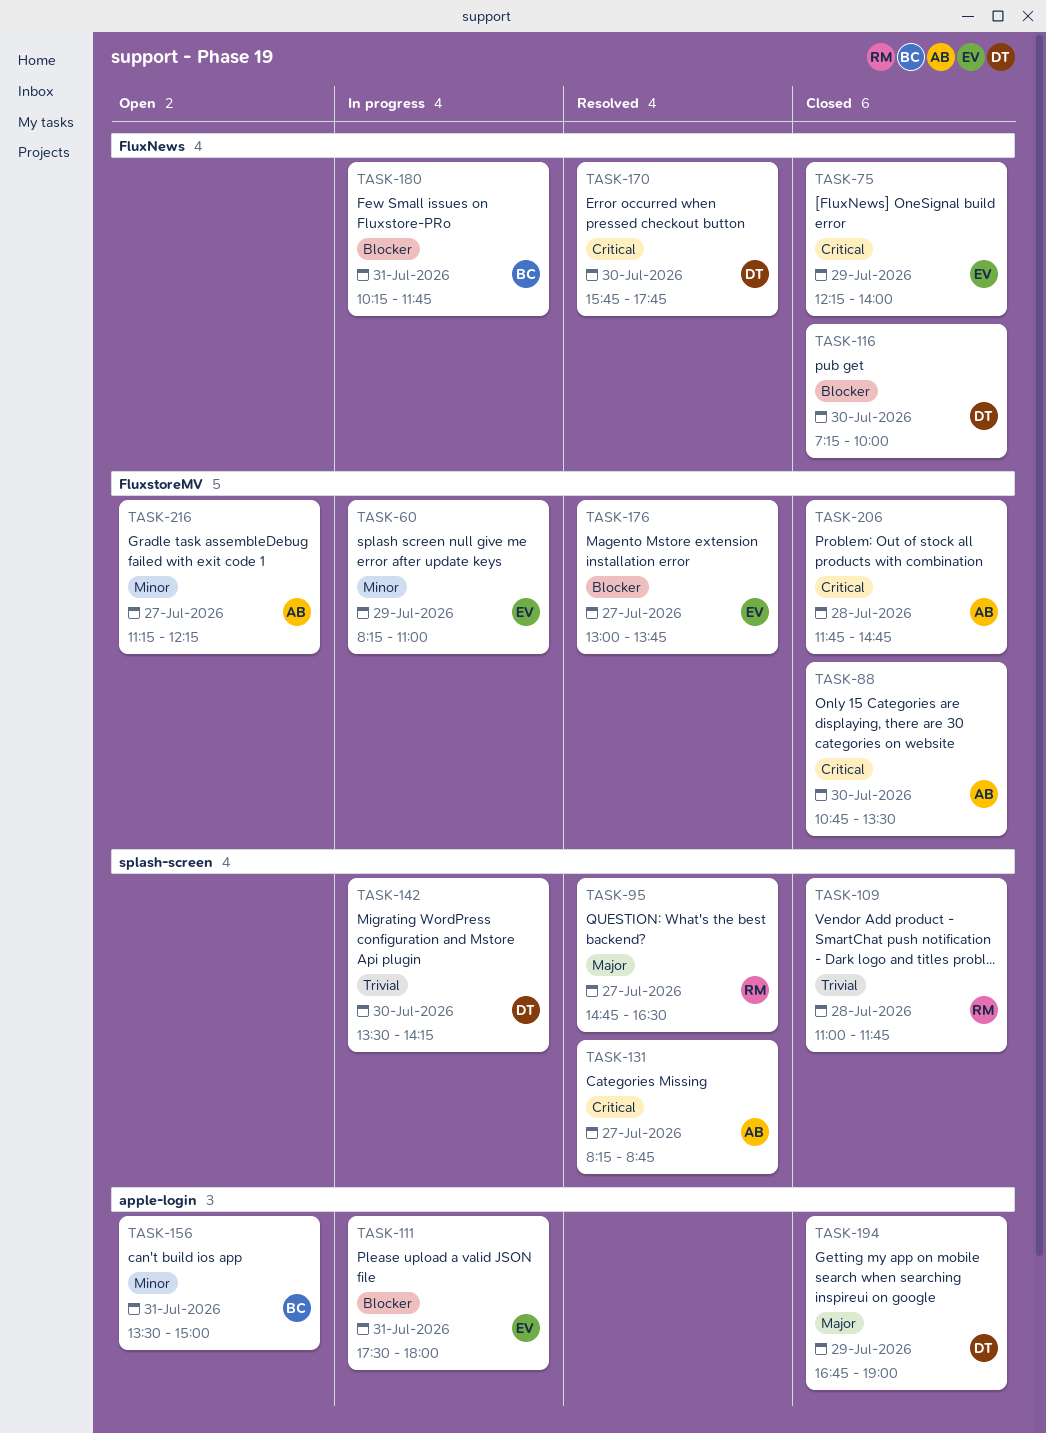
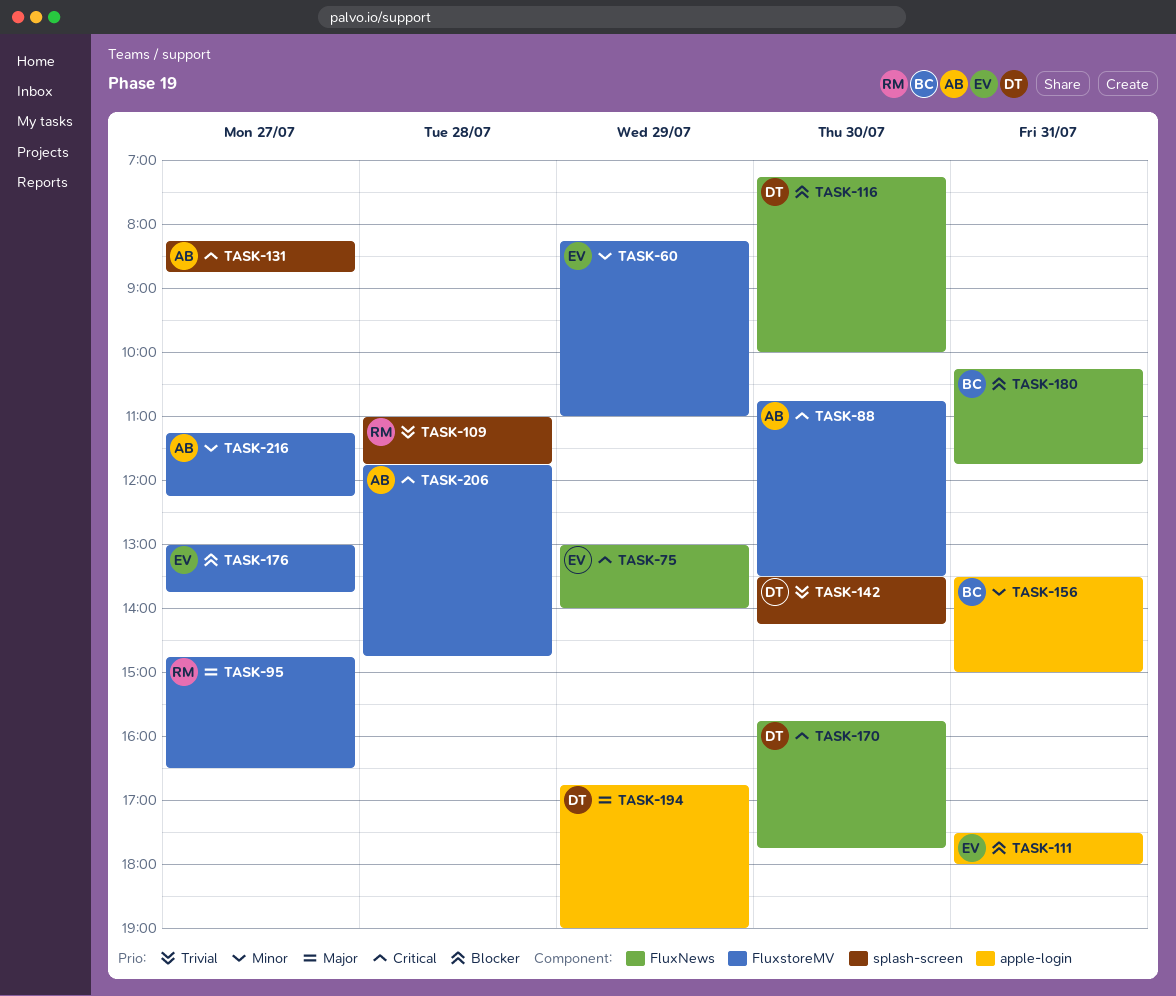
TASK-75, begins: 12:15 -> 13:00
TASK-95, label: splash-screen -> FluxstoreMV

